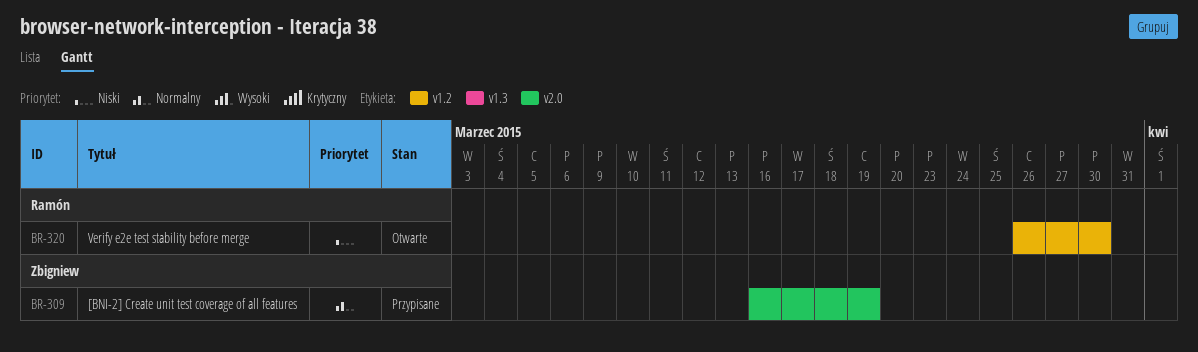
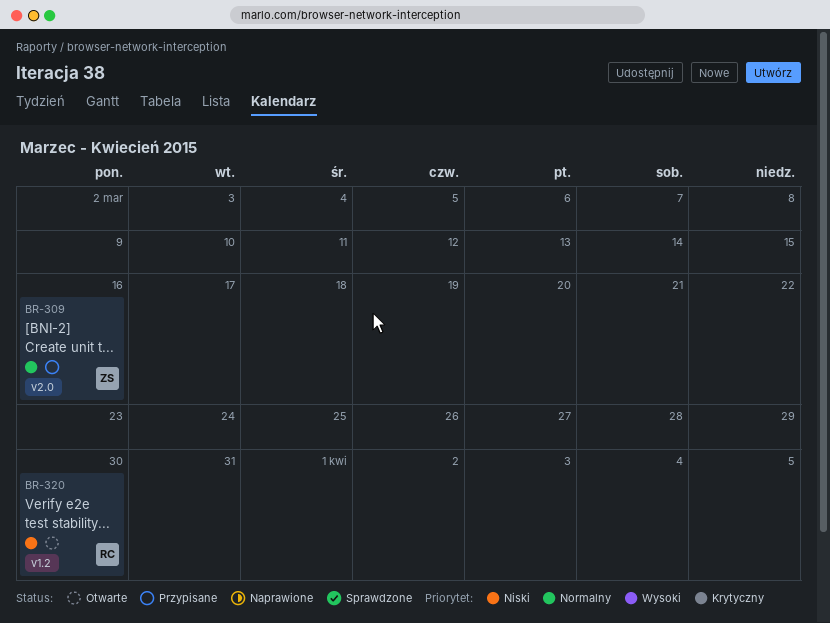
BR-309, due: Mar 19 -> Mar 16

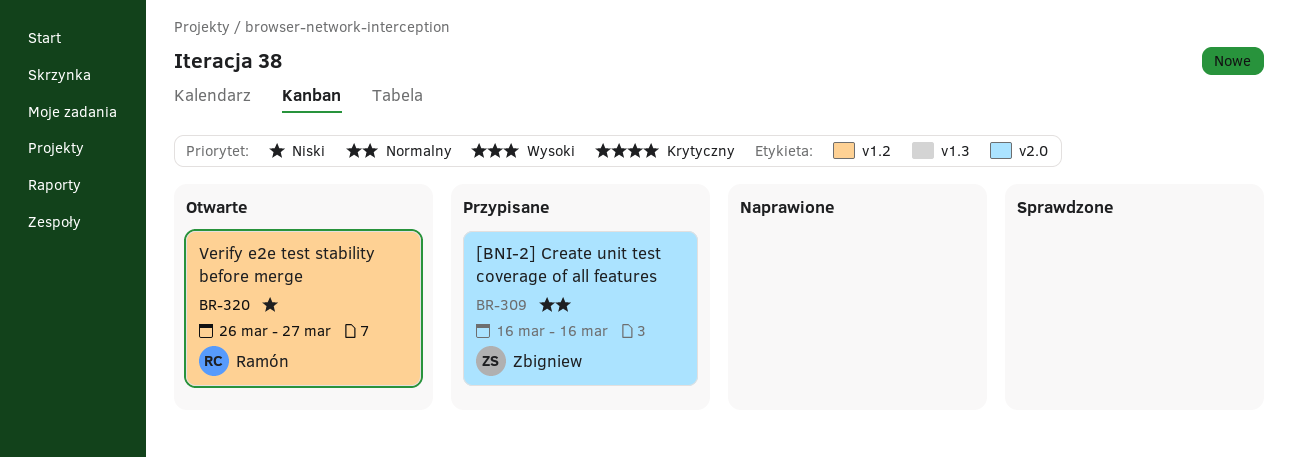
BR-320, due: Mar 30 -> Mar 27

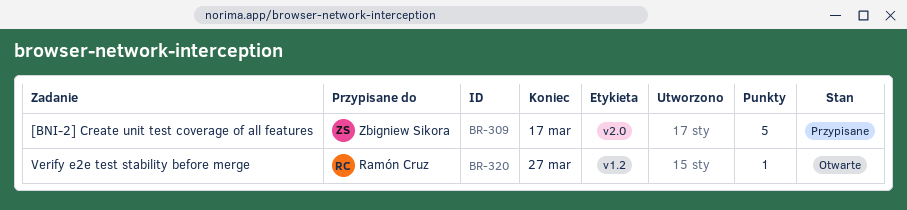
BR-309, due: Mar 16 -> Mar 17

